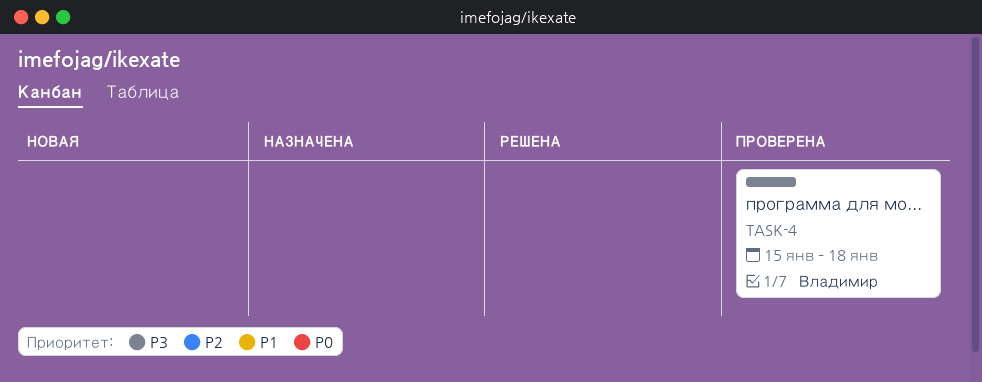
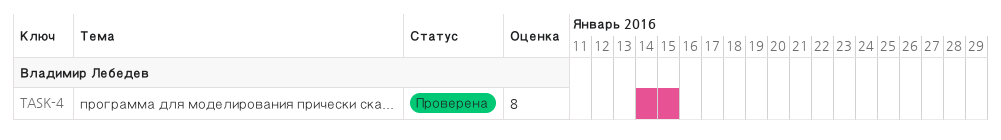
TASK-4, start: Jan 15 -> Jan 14
TASK-4, due: Jan 18 -> Jan 15

